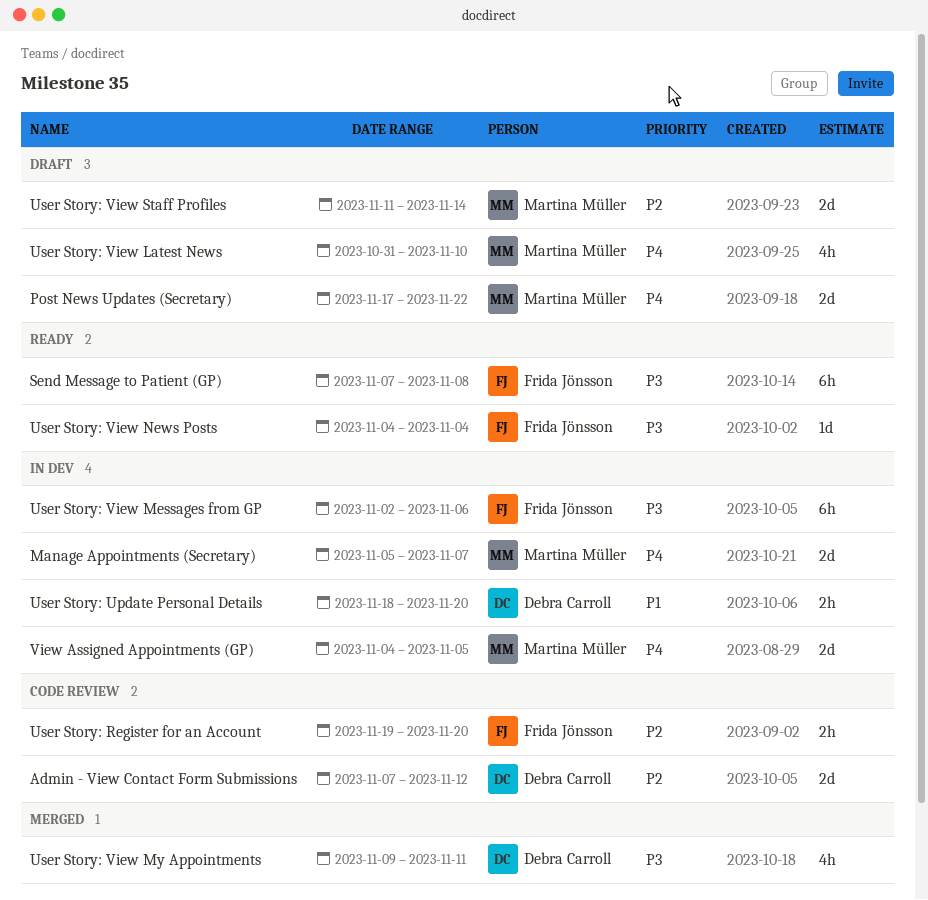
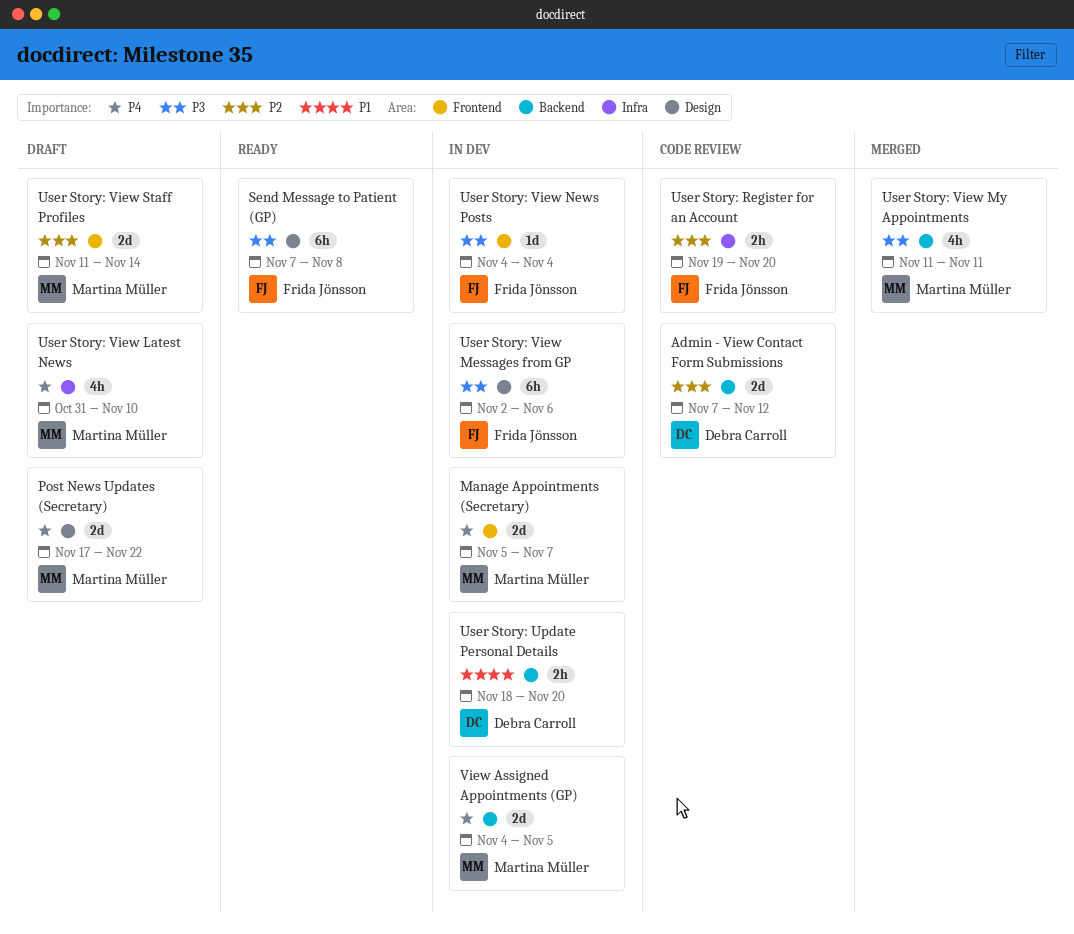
User Story: View My Appointments, owner: Debra Carroll -> Martina Müller
User Story: View My Appointments, start: Nov 9 -> Nov 11
User Story: View News Posts, status: Ready -> In dev

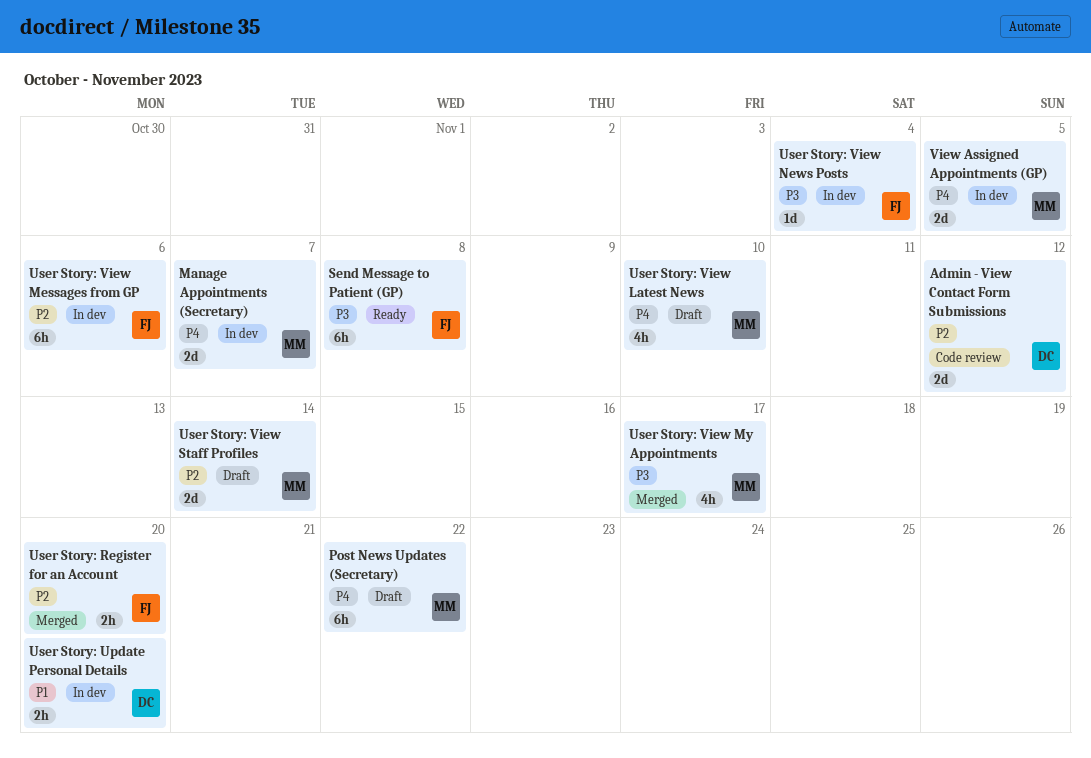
Post News Updates (Secretary), estimate: 2d -> 6h
User Story: Register for an Account, status: Code review -> Merged
User Story: View Messages from GP, priority: P3 -> P2
User Story: View My Appointments, due: Nov 11 -> Nov 17

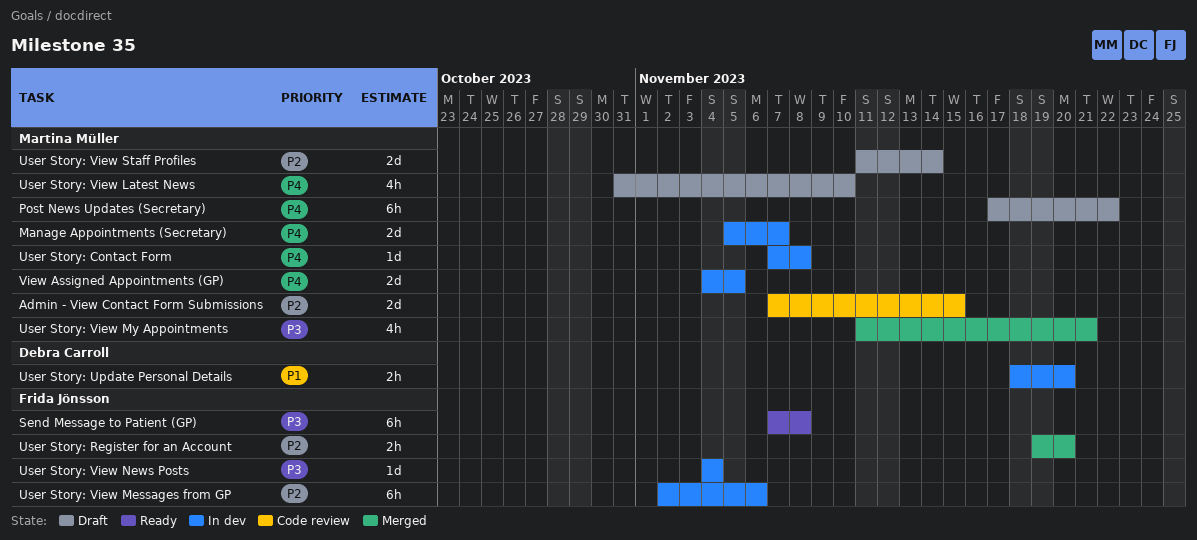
Admin - View Contact Form Submissions, owner: Debra Carroll -> Martina Müller
Admin - View Contact Form Submissions, due: Nov 12 -> Nov 15
User Story: Contact Form: none -> present
User Story: View My Appointments, due: Nov 17 -> Nov 21

